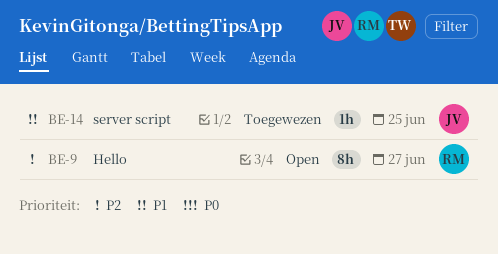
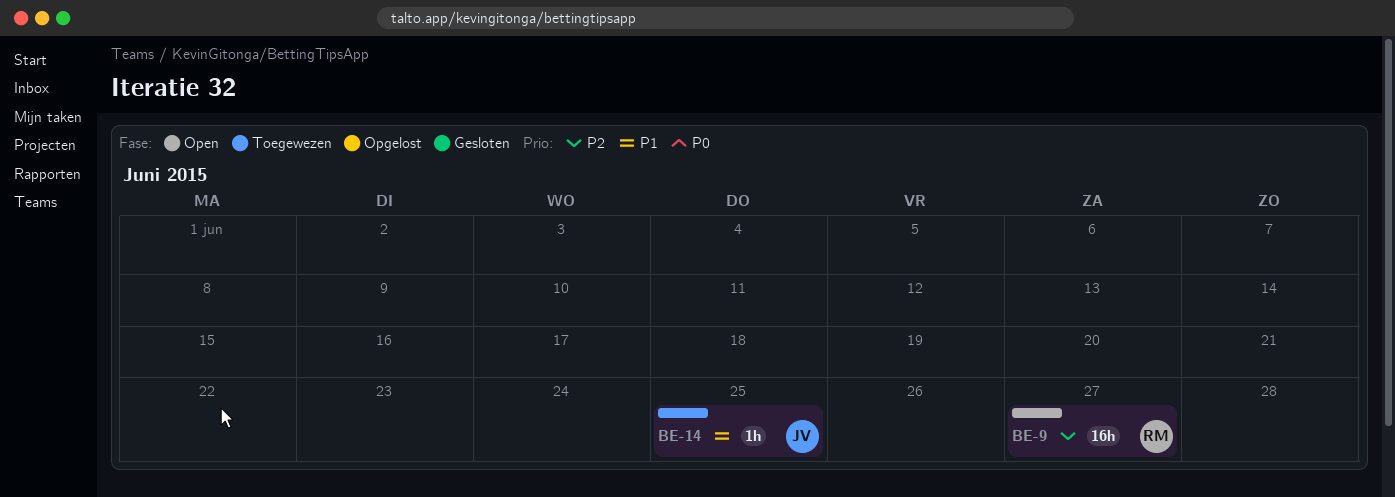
BE-9, estimate: 8h -> 16h

